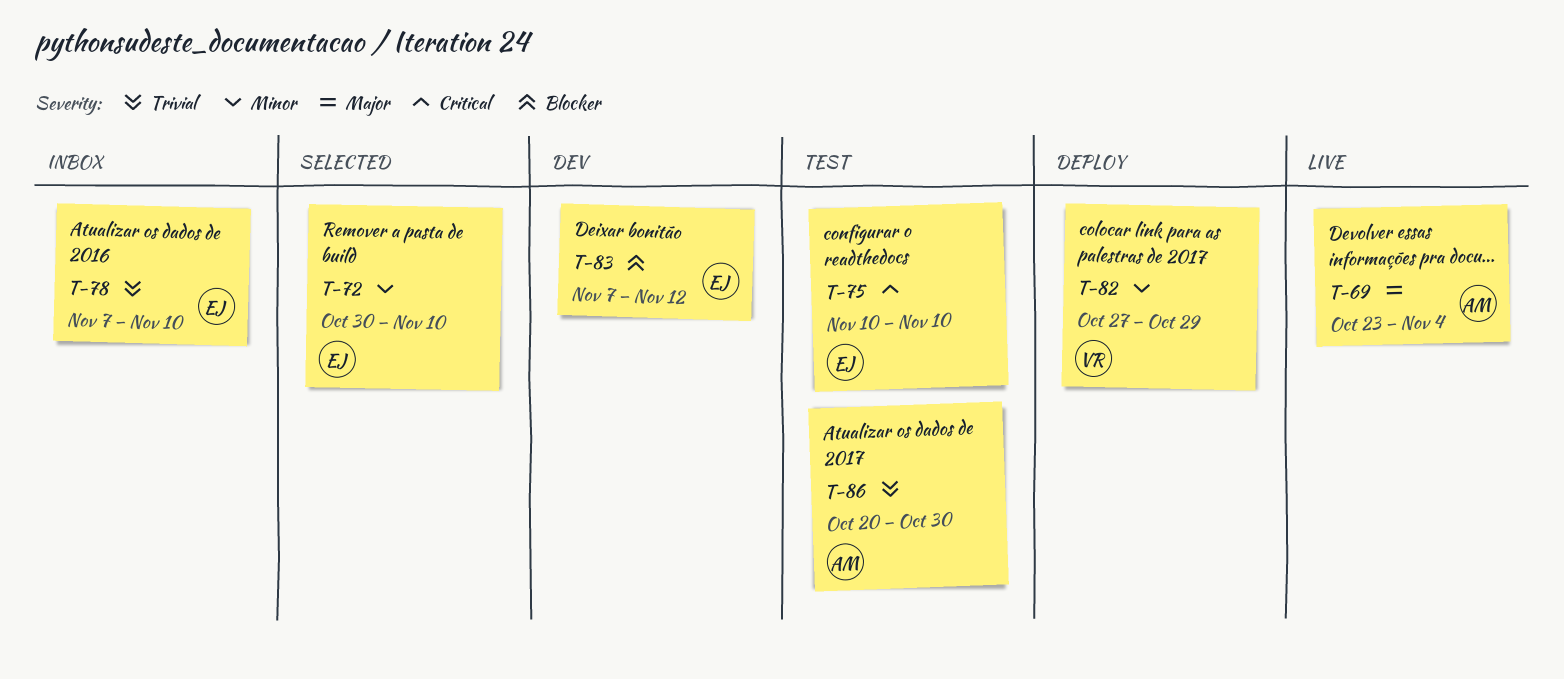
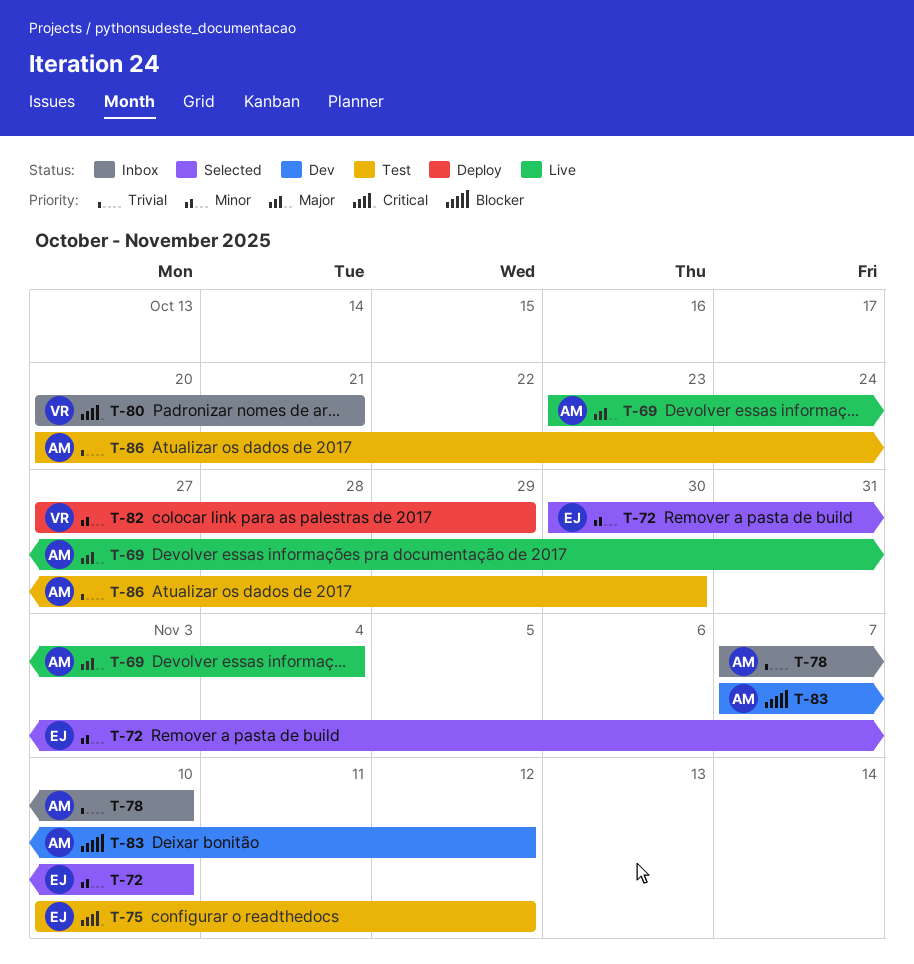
T-75, due: Nov 10 -> Nov 12
T-78, owner: EJ -> AM
T-80: none -> present
T-83, owner: EJ -> AM

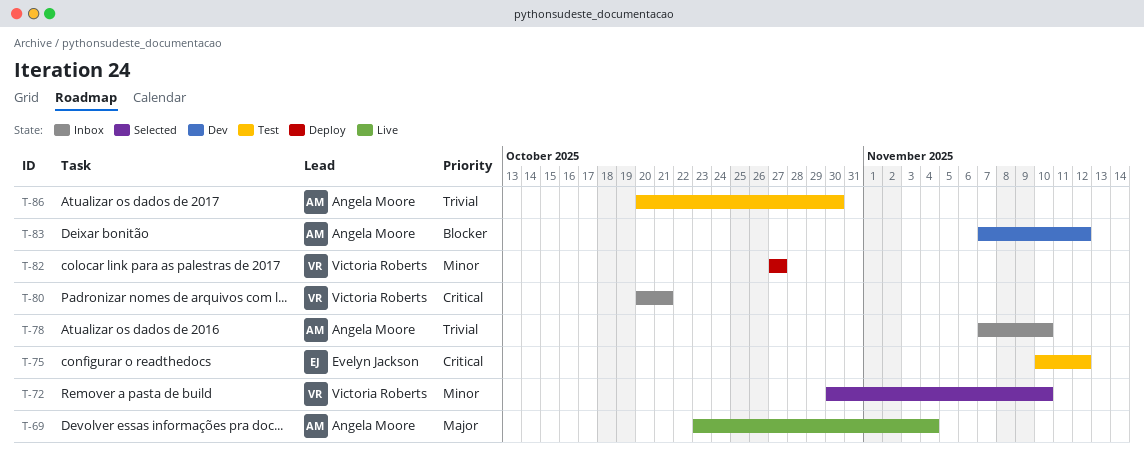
T-72, owner: Evelyn Jackson -> Victoria Roberts
T-82, due: Oct 29 -> Oct 27

